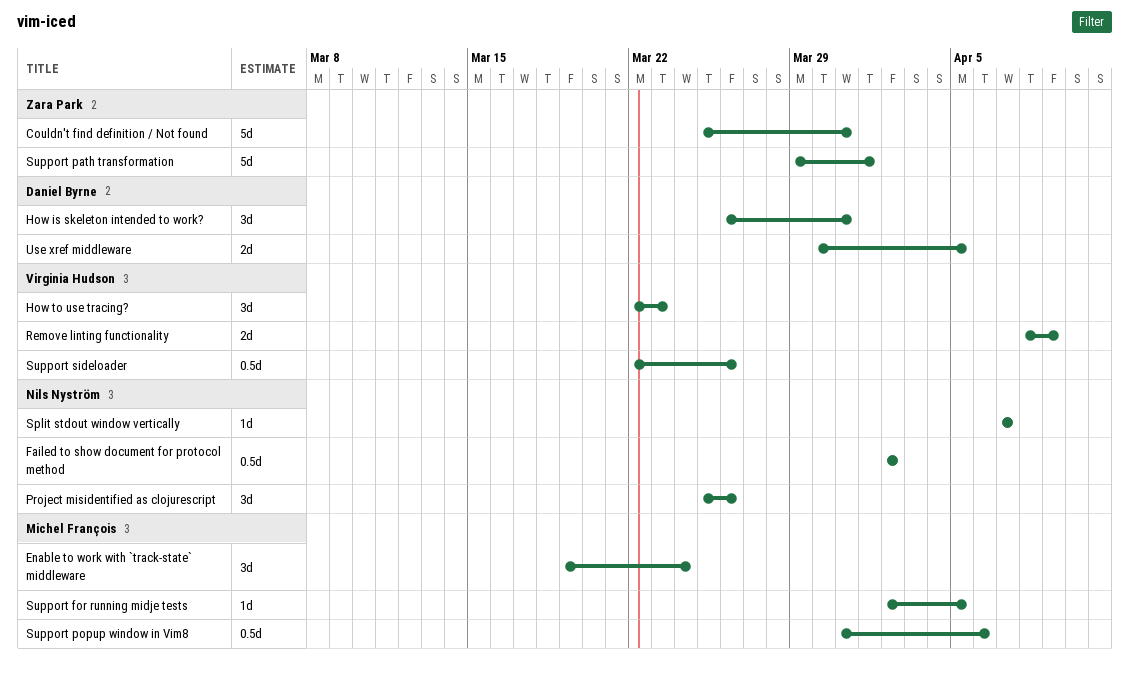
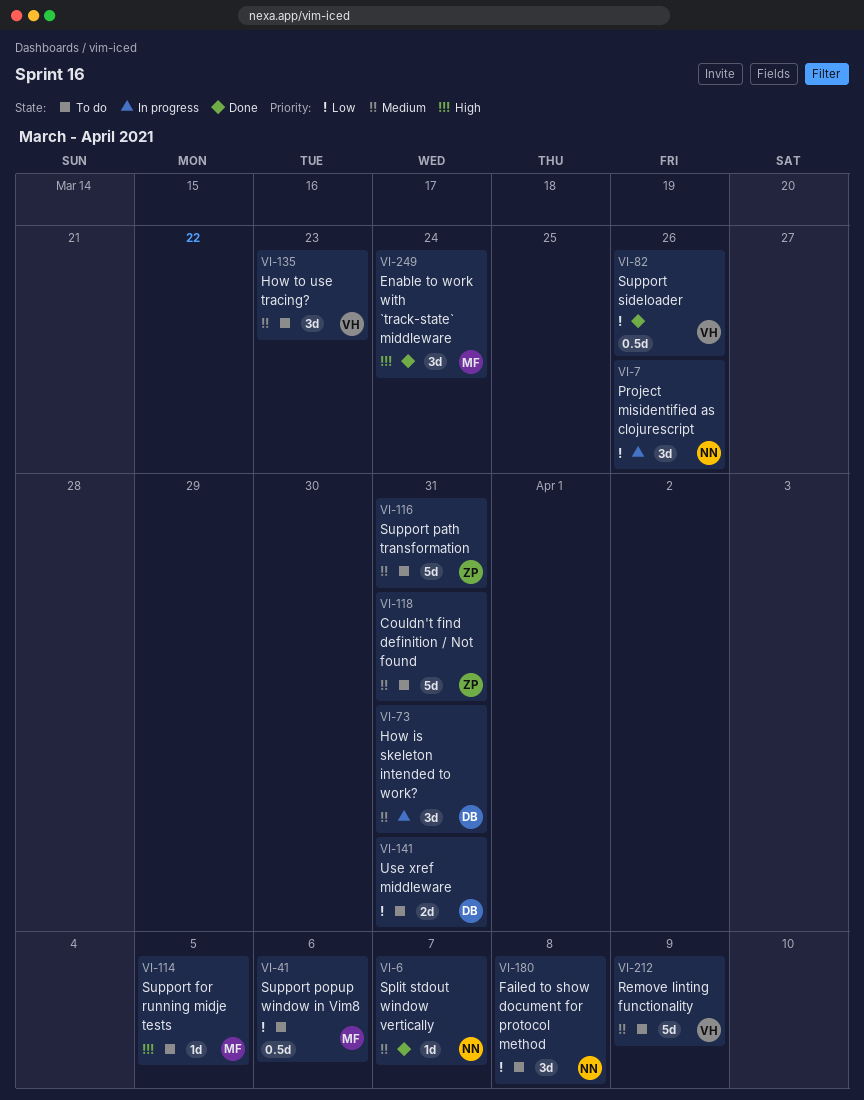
Failed to show document for protocol method, estimate: 0.5d -> 3d
Failed to show document for protocol method, due: Apr 2 -> Apr 8
Remove linting functionality, estimate: 2d -> 5d
Support path transformation, due: Apr 1 -> Mar 31
Use xref middleware, due: Apr 5 -> Mar 31

